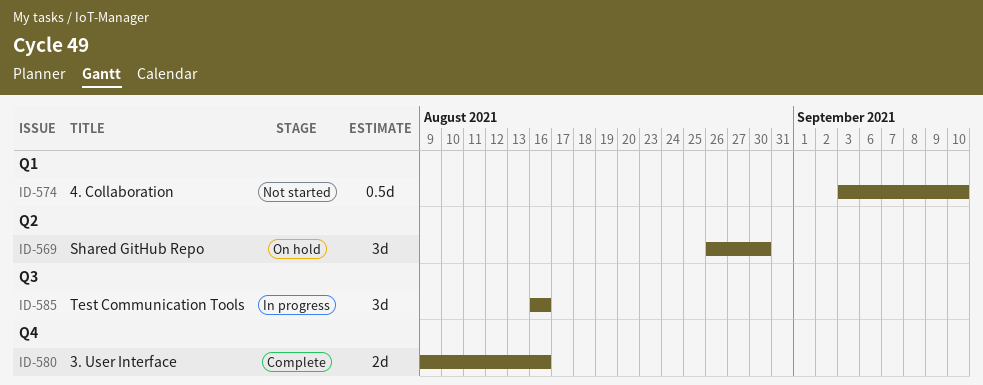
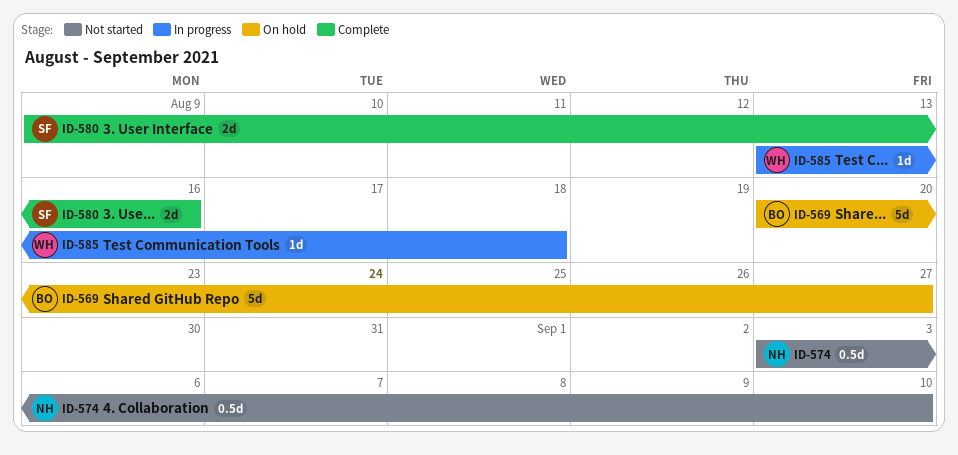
ID-569, estimate: 3d -> 5d
ID-569, start: Aug 26 -> Aug 20
ID-569, due: Aug 30 -> Aug 27
ID-585, estimate: 3d -> 1d
ID-585, start: Aug 16 -> Aug 13
ID-585, due: Aug 16 -> Aug 18

